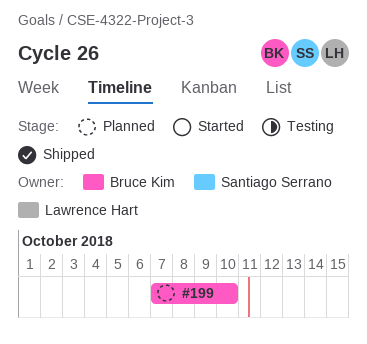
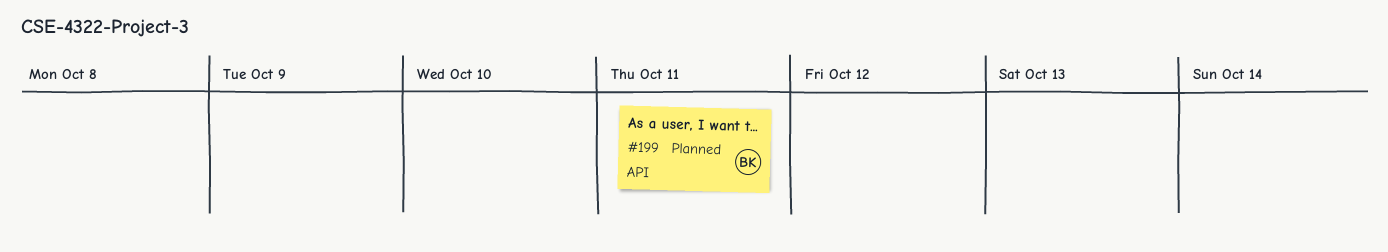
#199, due: Oct 10 -> Oct 11

